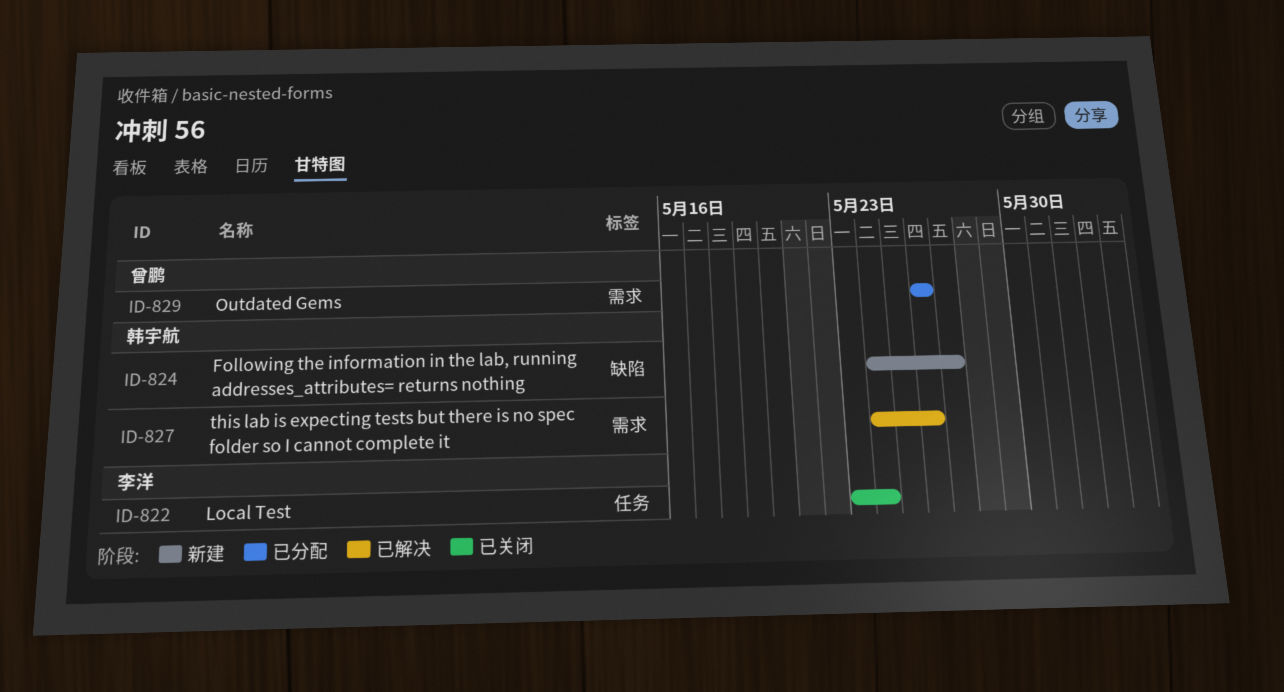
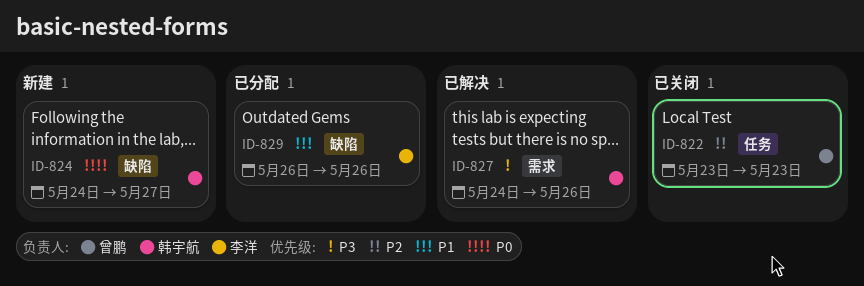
ID-822, owner: 李洋 -> 曾鹏
ID-822, due: May 24 -> May 23
ID-829, owner: 曾鹏 -> 李洋
ID-829, label: 需求 -> 缺陷

